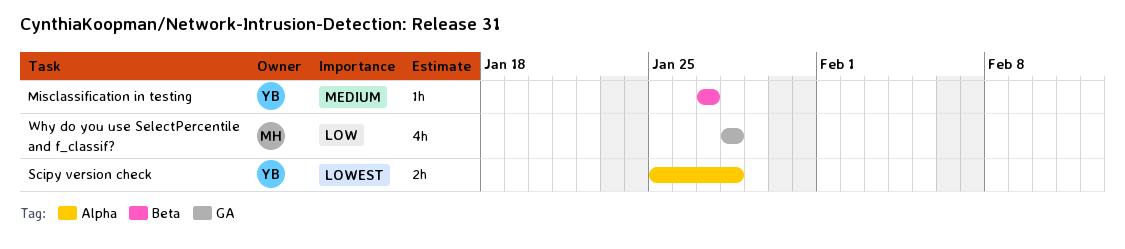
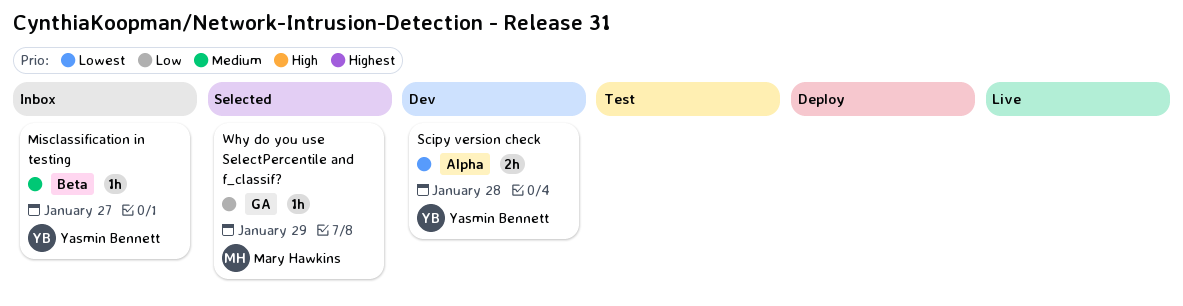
Why do you use SelectPercentile and f_classif?, estimate: 4h -> 1h
Why do you use SelectPercentile and f_classif?, due: Jan 28 -> Jan 29

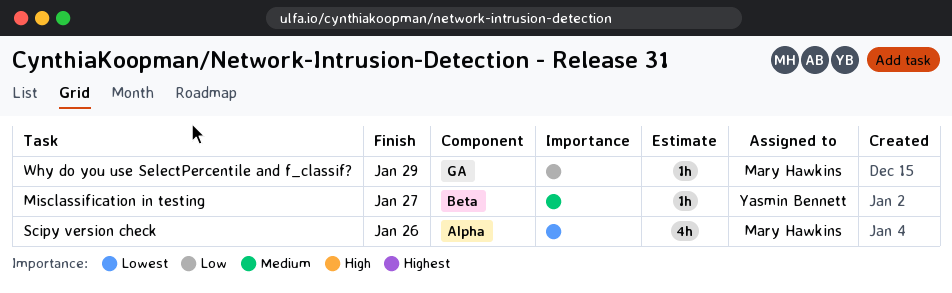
Scipy version check, owner: Yasmin Bennett -> Mary Hawkins
Scipy version check, estimate: 2h -> 4h
Scipy version check, due: Jan 28 -> Jan 26

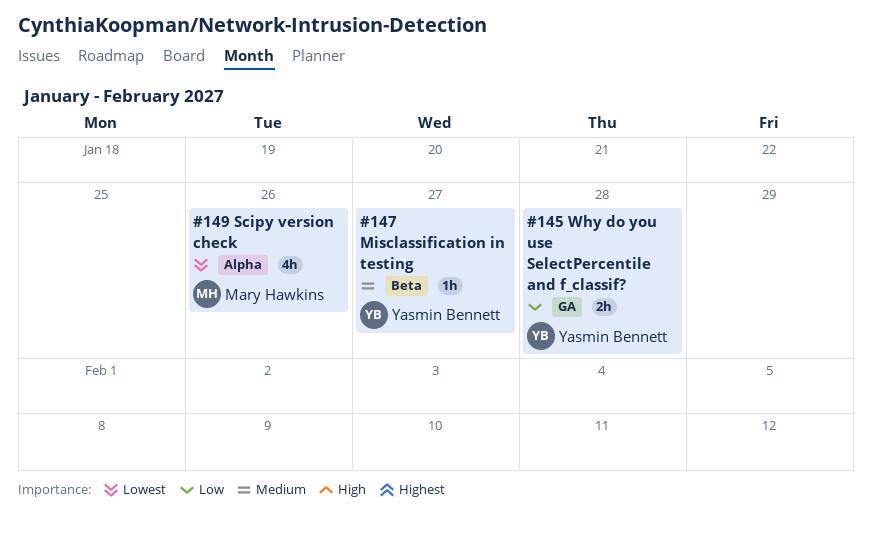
Why do you use SelectPercentile and f_classif?, owner: Mary Hawkins -> Yasmin Bennett
Why do you use SelectPercentile and f_classif?, estimate: 1h -> 2h
Why do you use SelectPercentile and f_classif?, due: Jan 29 -> Jan 28

